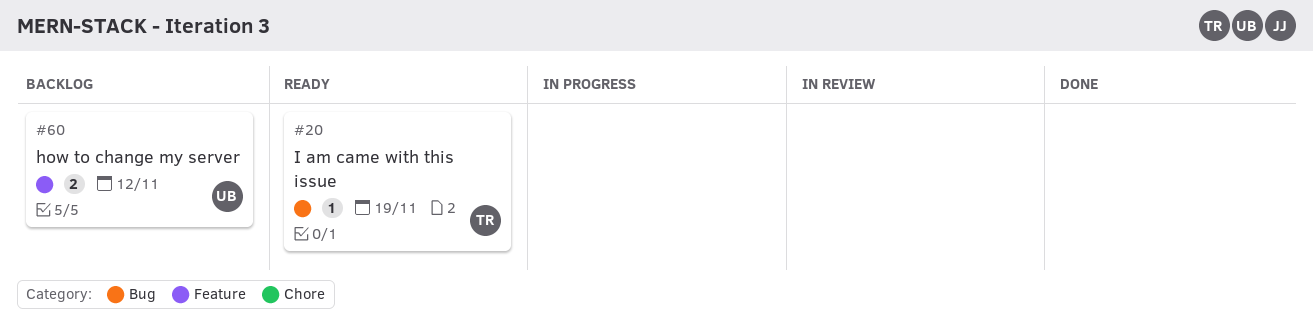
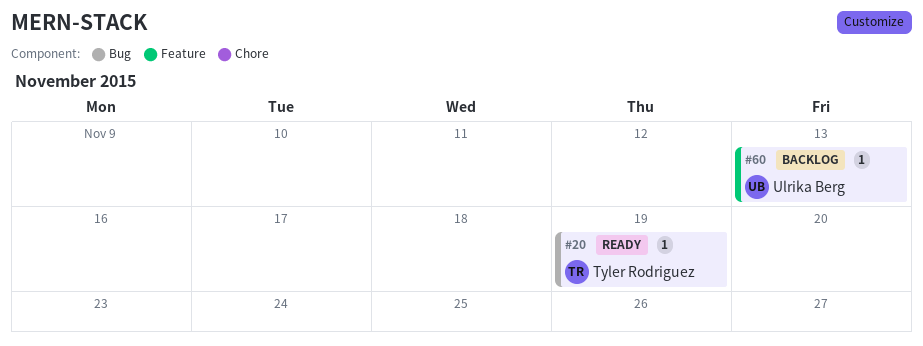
#60, estimate: 2 -> 1
#60, due: Nov 12 -> Nov 13

